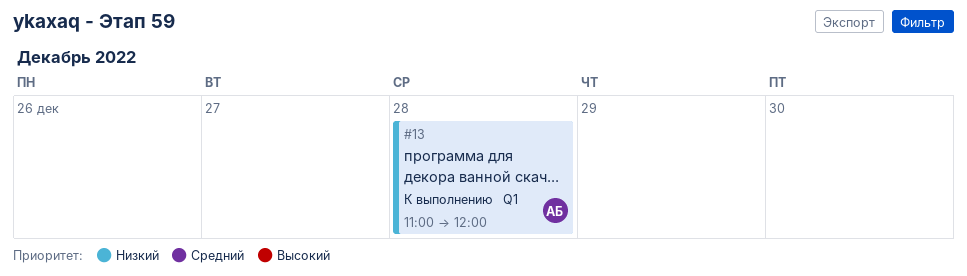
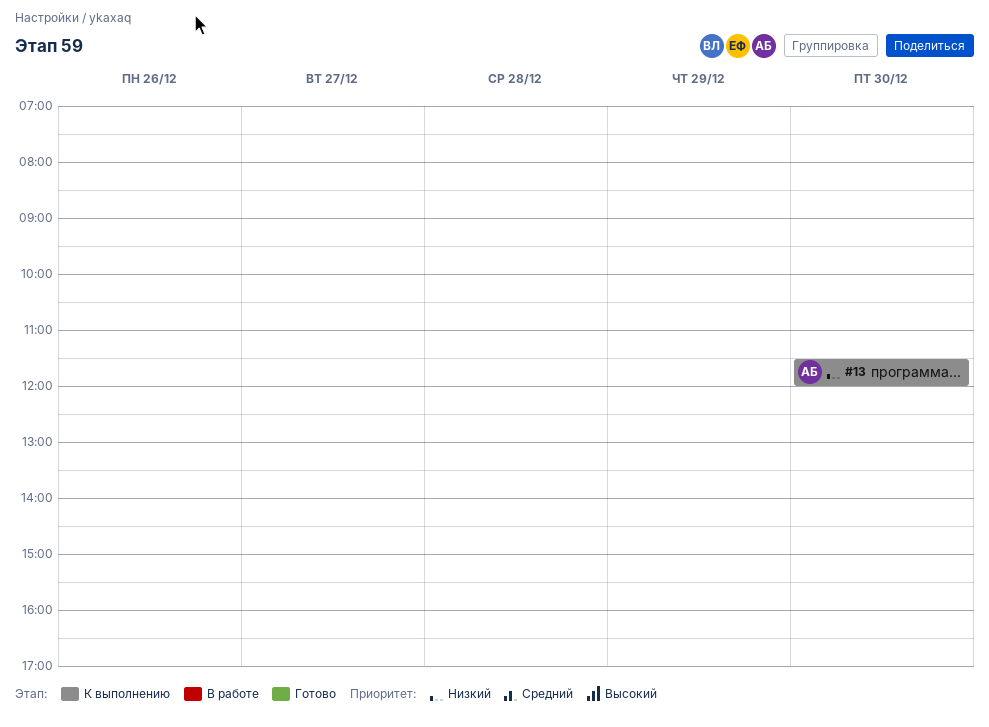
#13, day: Dec 28 -> Dec 30
#13, begins: 11:00 -> 11:30

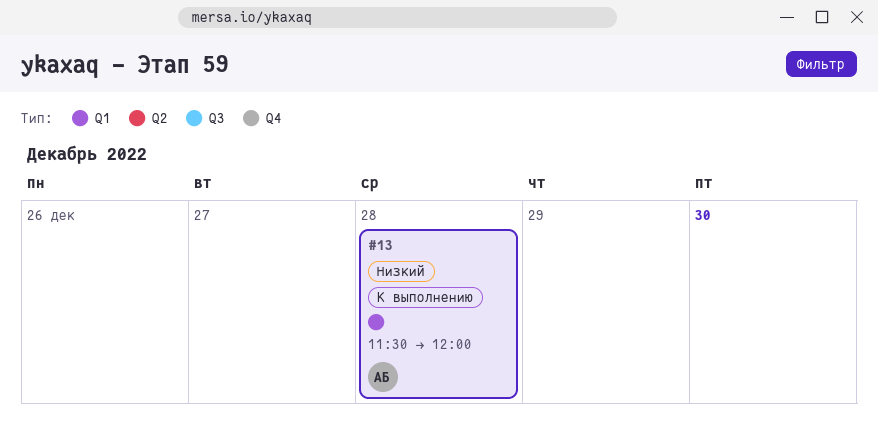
#13, day: Dec 30 -> Dec 28

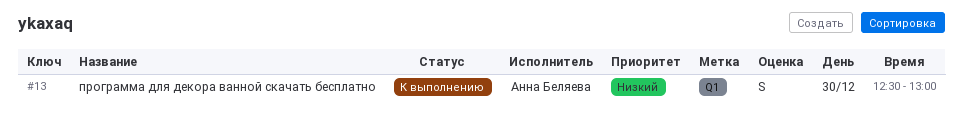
#13, day: Dec 28 -> Dec 30
#13, begins: 11:30 -> 12:30
#13, ends: 12:00 -> 13:00

